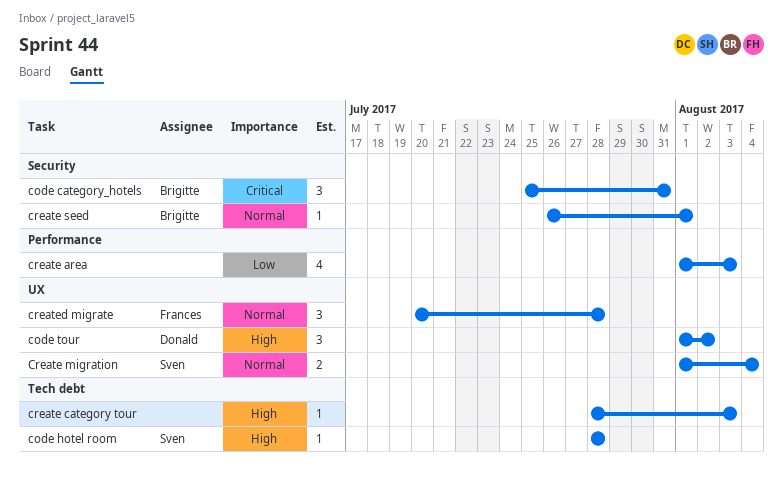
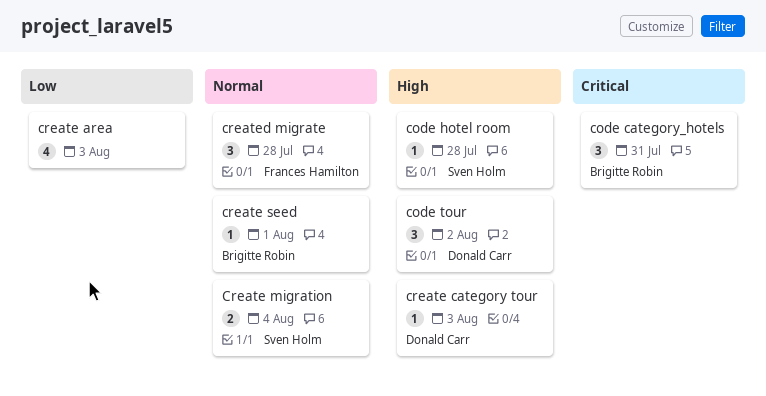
create category tour, owner: none -> Donald Carr

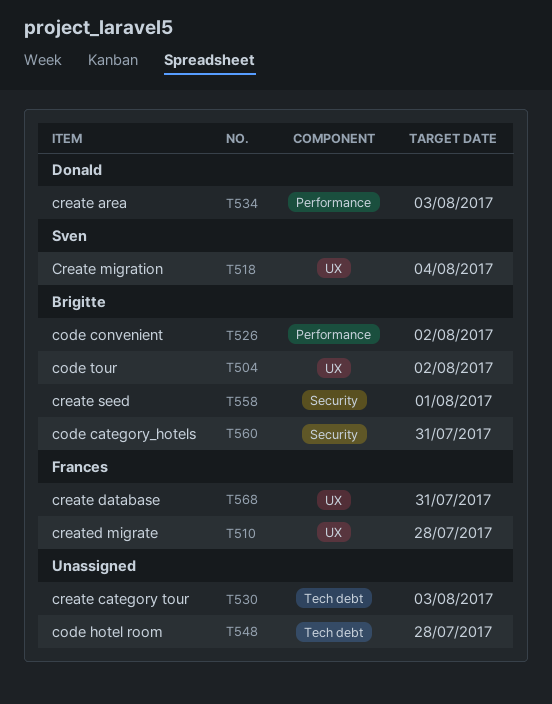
code convenient: none -> present
code hotel room, owner: Sven Holm -> none
code tour, owner: Donald Carr -> Brigitte Robin
create area, owner: none -> Donald Carr
create category tour, owner: Donald Carr -> none
create database: none -> present

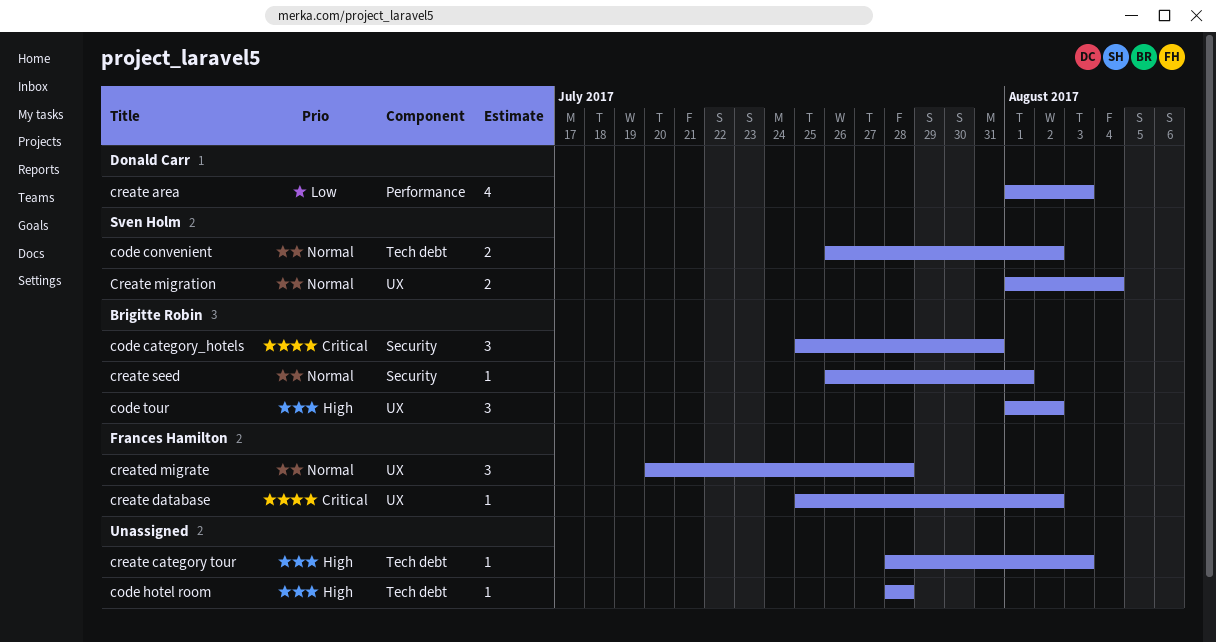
code convenient, owner: Brigitte Robin -> Sven Holm
code convenient, label: Performance -> Tech debt
create database, due: Jul 31 -> Aug 2

